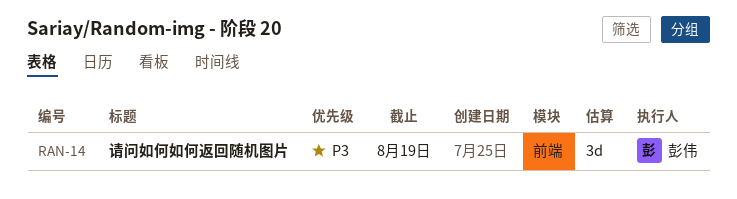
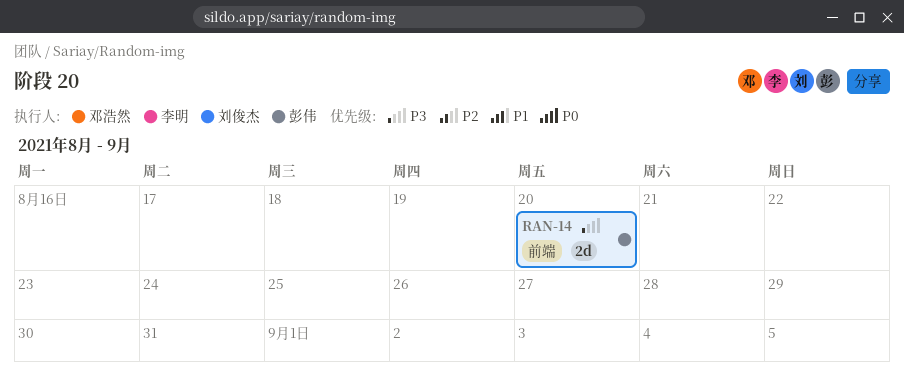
RAN-14, estimate: 3d -> 2d
RAN-14, due: Aug 19 -> Aug 20

